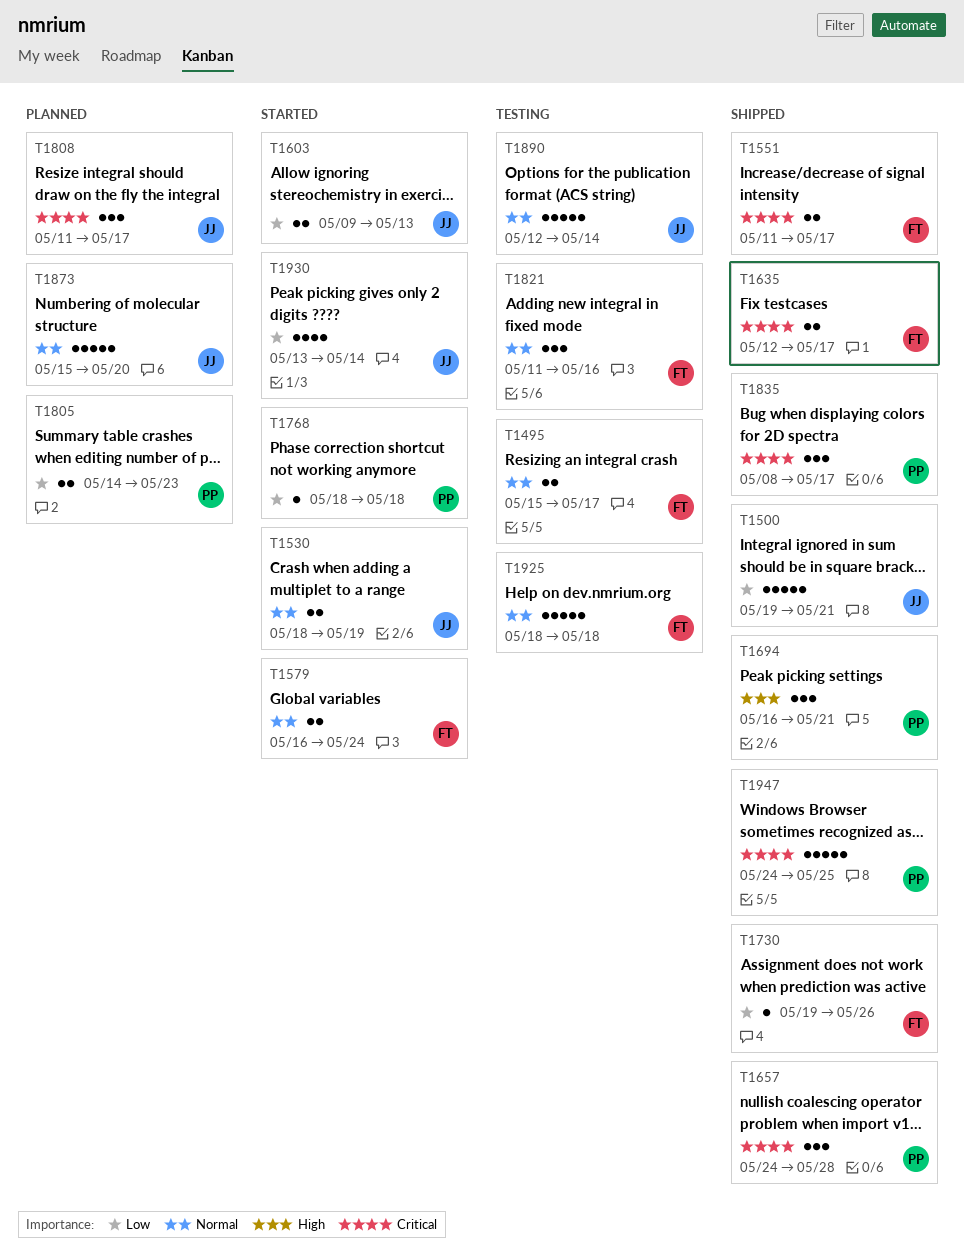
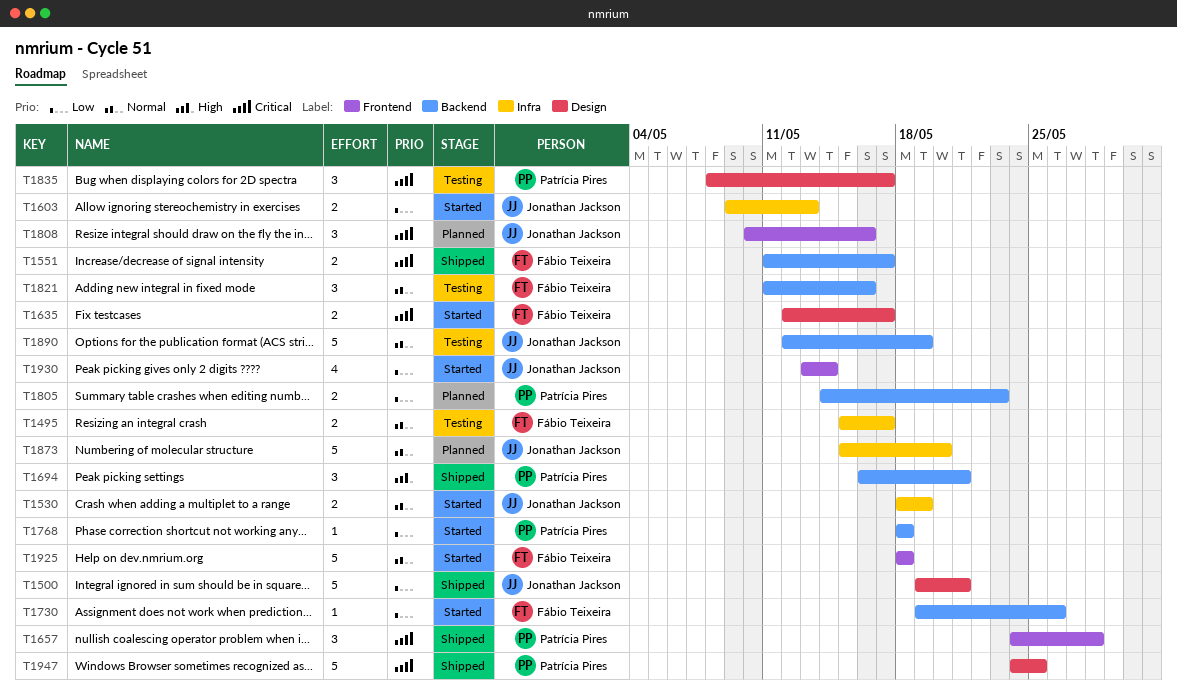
T1579: present -> none
T1635, status: Shipped -> Started
T1730, status: Shipped -> Started
T1808, start: May 11 -> May 10
T1808, due: May 17 -> May 16
T1835, status: Shipped -> Testing
T1890, due: May 14 -> May 19
T1925, status: Testing -> Started

